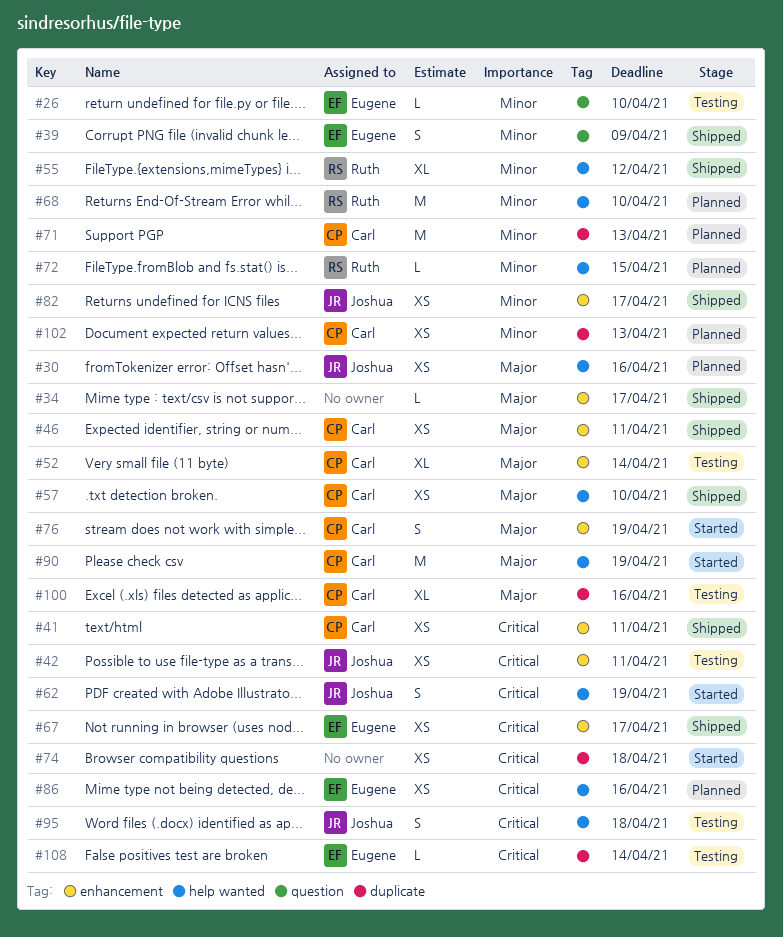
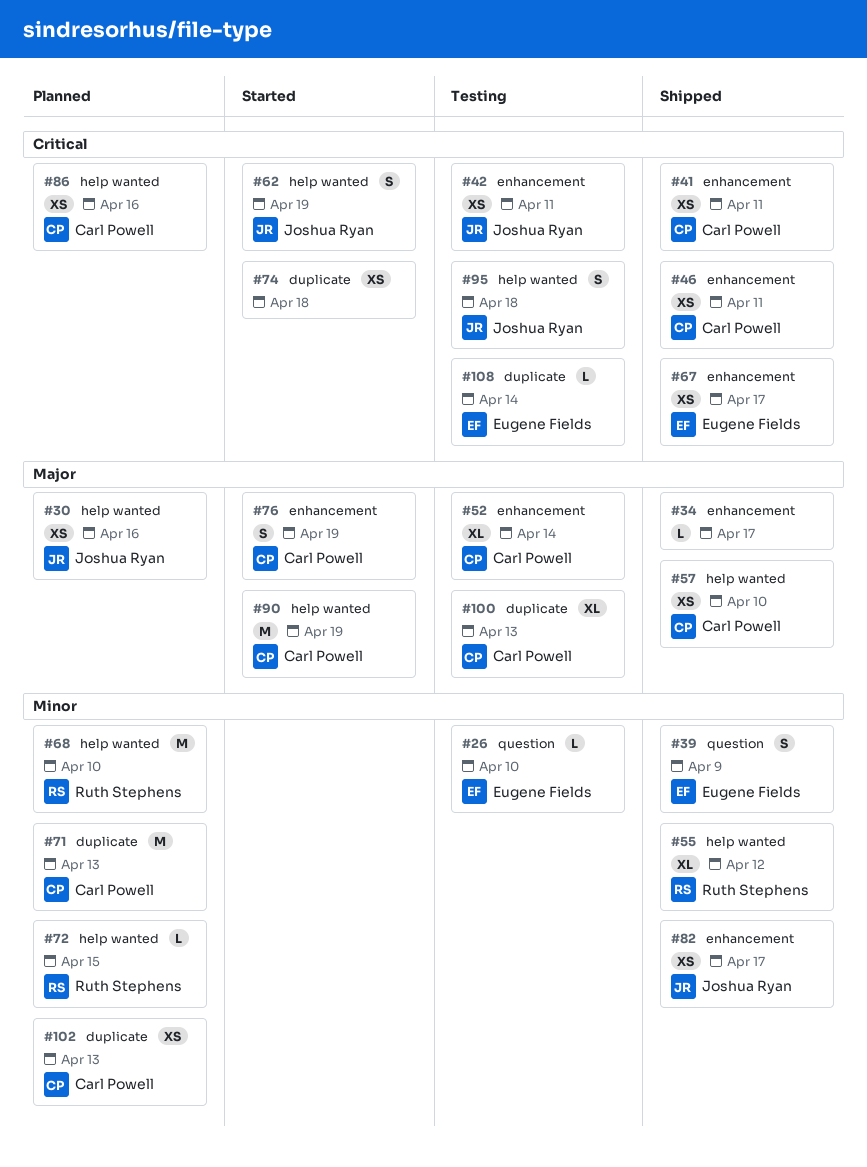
#46, priority: Major -> Critical
#86, owner: Eugene Fields -> Carl Powell
#100, due: Apr 16 -> Apr 13

